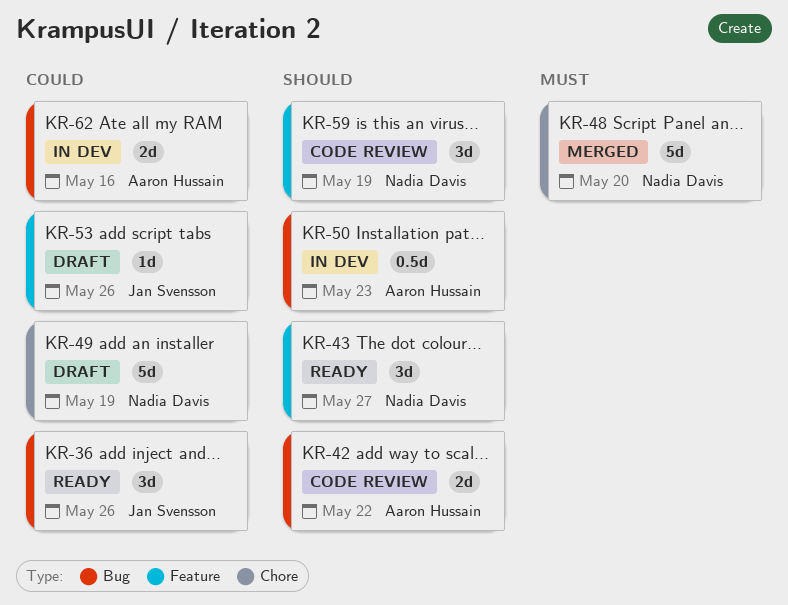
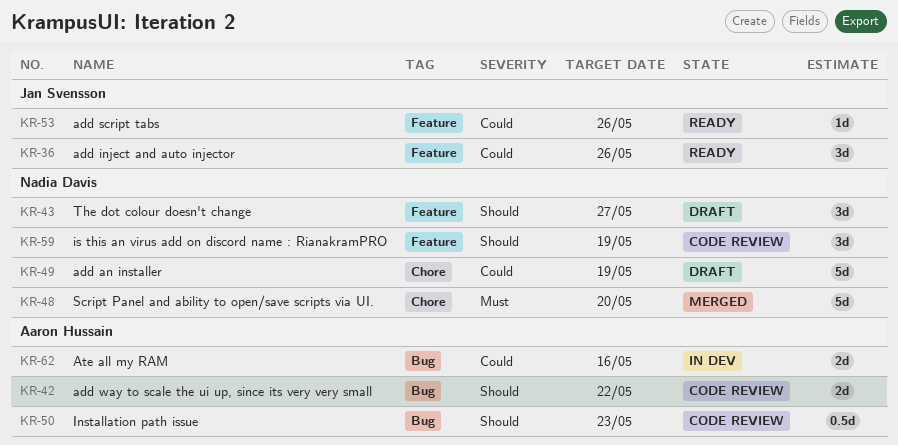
KR-36, label: Bug -> Feature
KR-43, status: Ready -> Draft
KR-50, status: In dev -> Code review
KR-53, status: Draft -> Ready

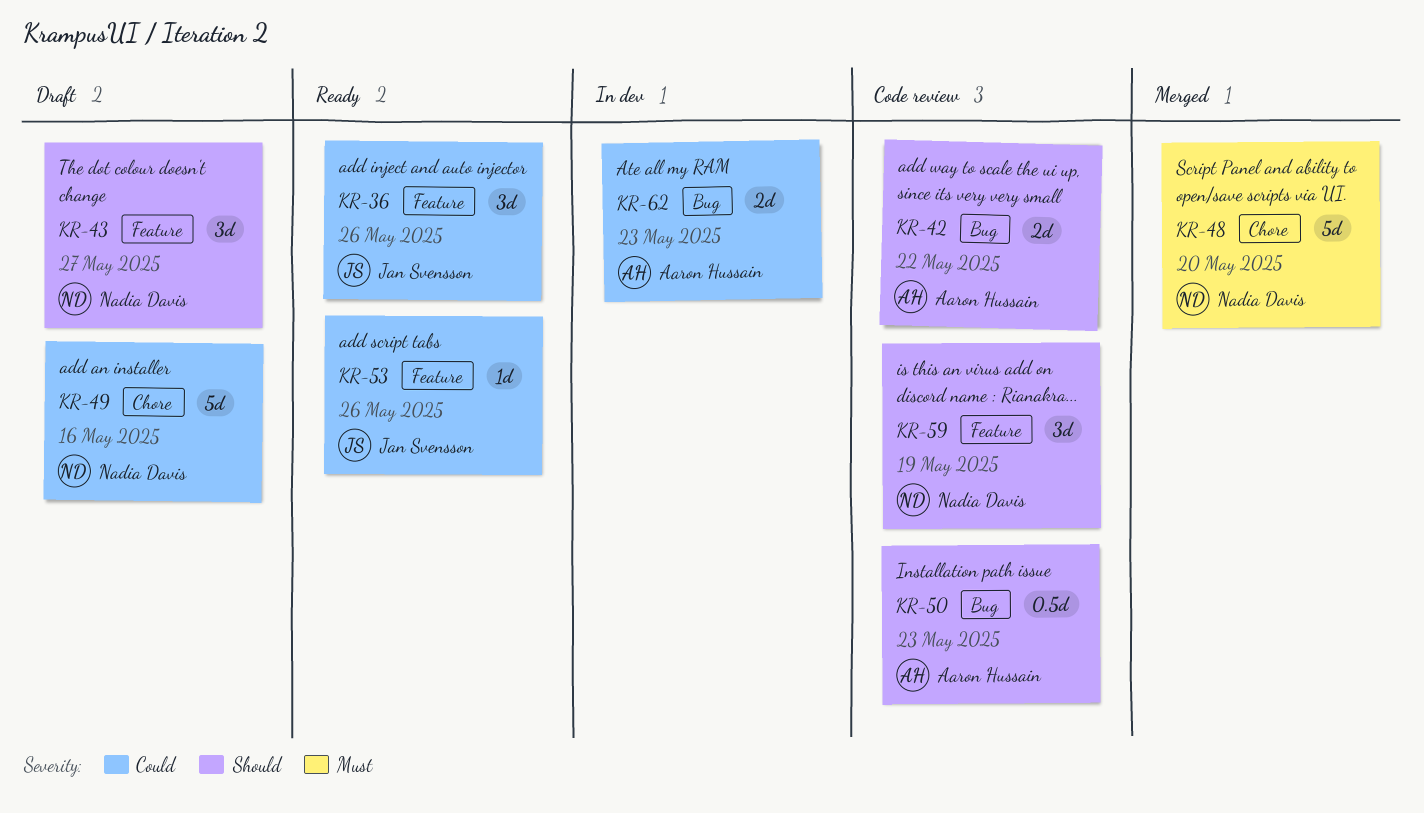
KR-49, due: May 19 -> May 16
KR-62, due: May 16 -> May 23

